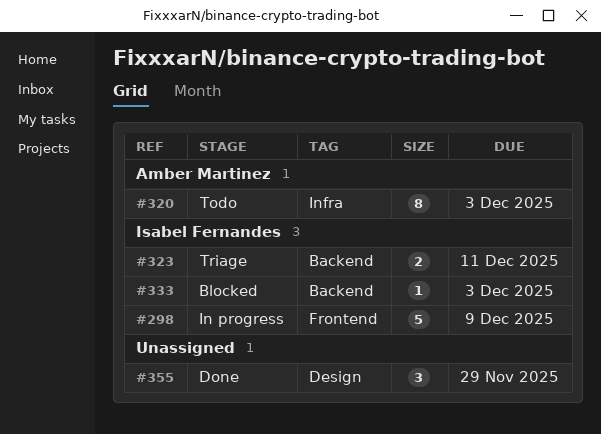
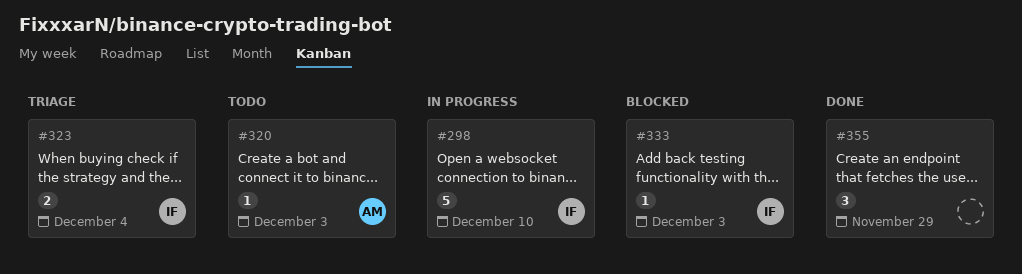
#298, due: Dec 9 -> Dec 10
#320, estimate: 8 -> 1
#323, due: Dec 11 -> Dec 4

